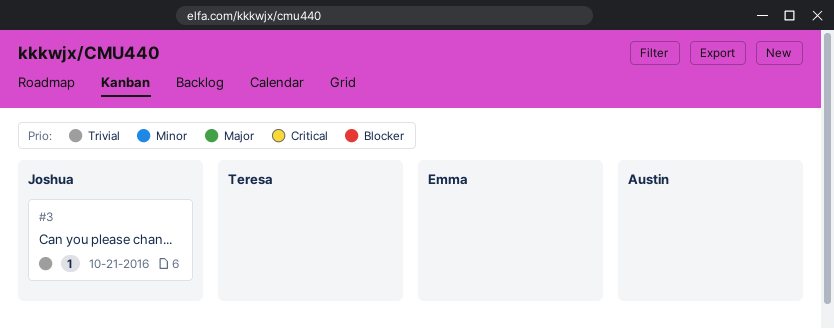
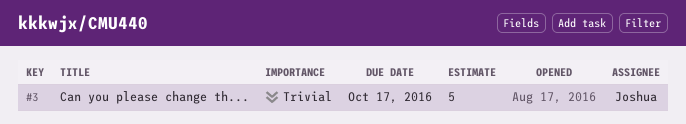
#3, estimate: 1 -> 5
#3, due: Oct 21 -> Oct 17

